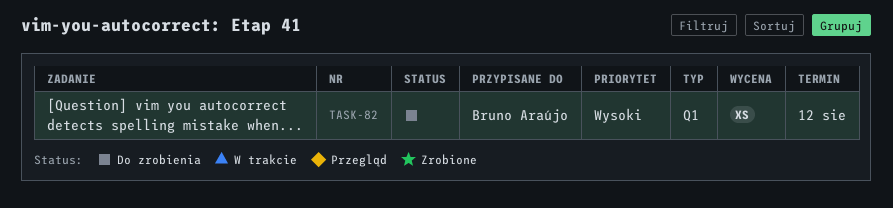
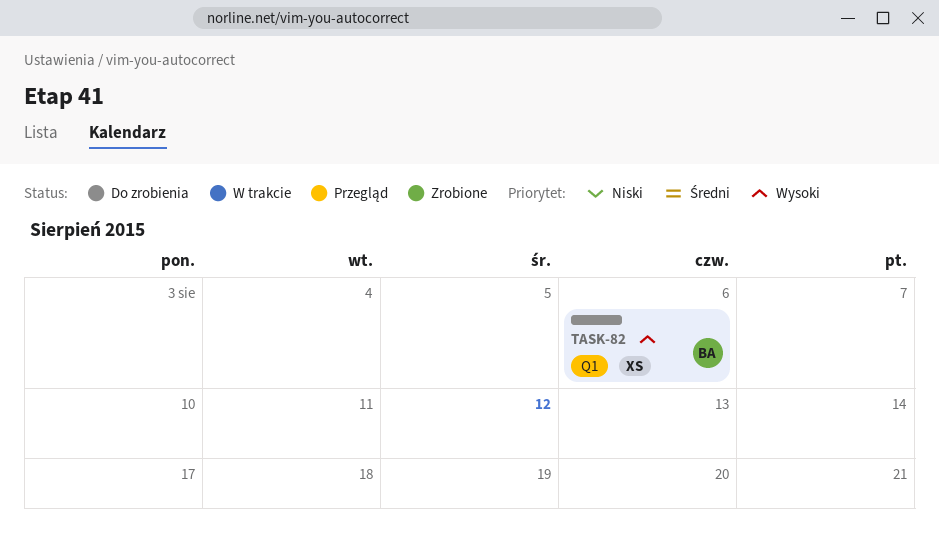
TASK-82, due: Aug 12 -> Aug 6

